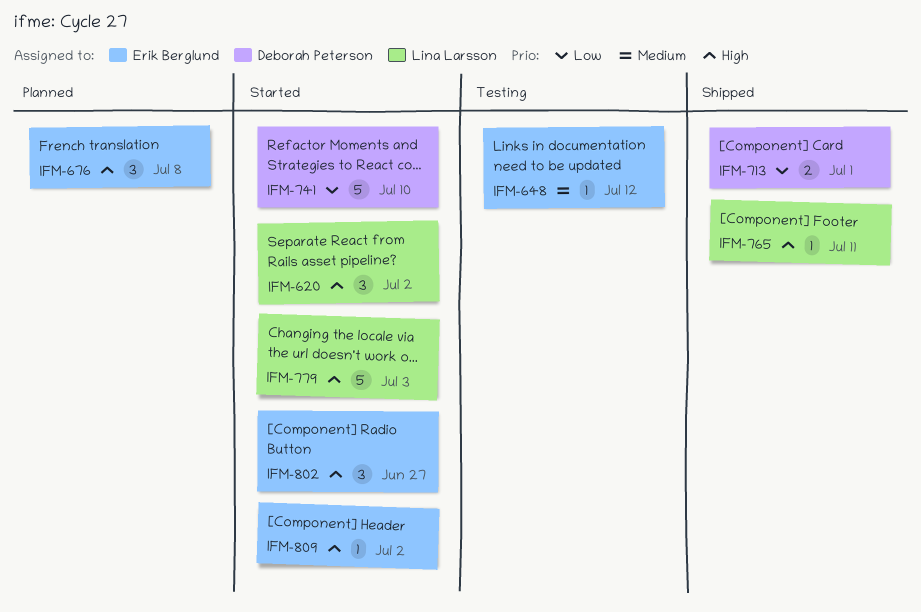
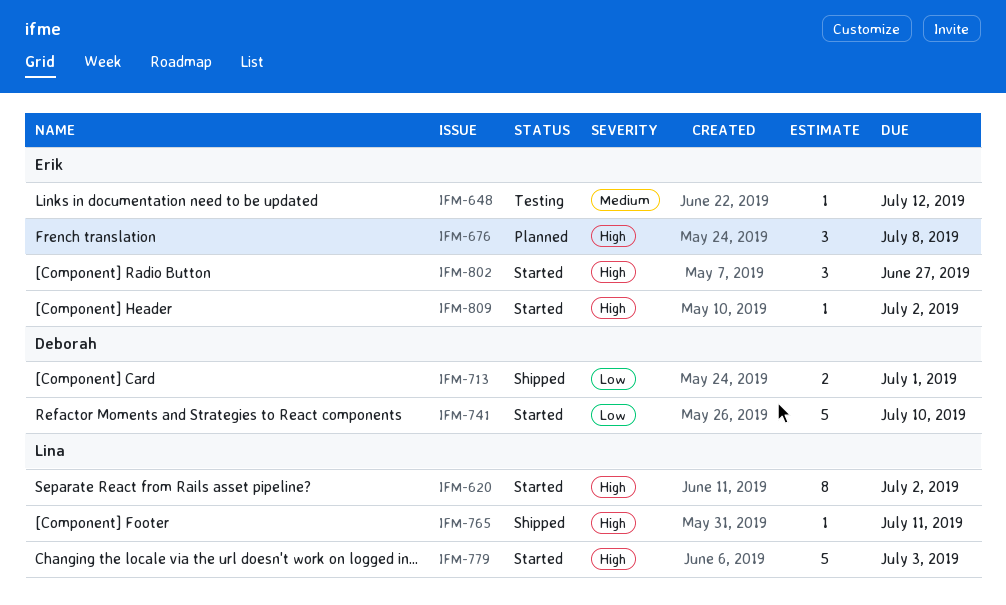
IFM-620, estimate: 3 -> 8

